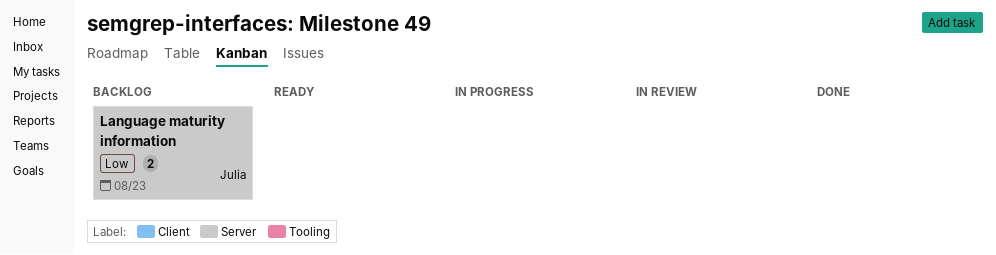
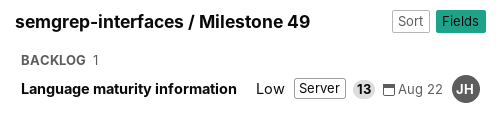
Language maturity information, estimate: 2 -> 13
Language maturity information, due: Aug 23 -> Aug 22

